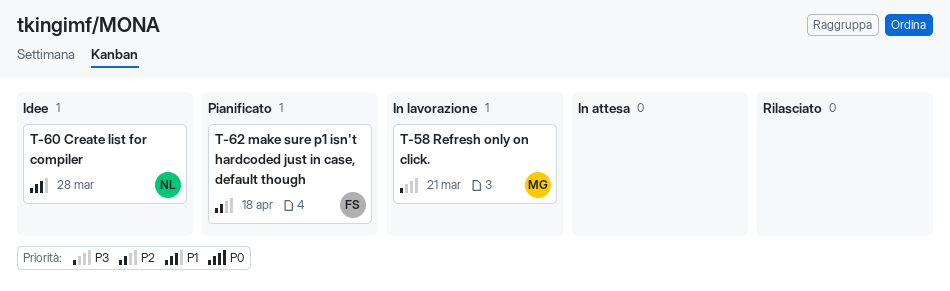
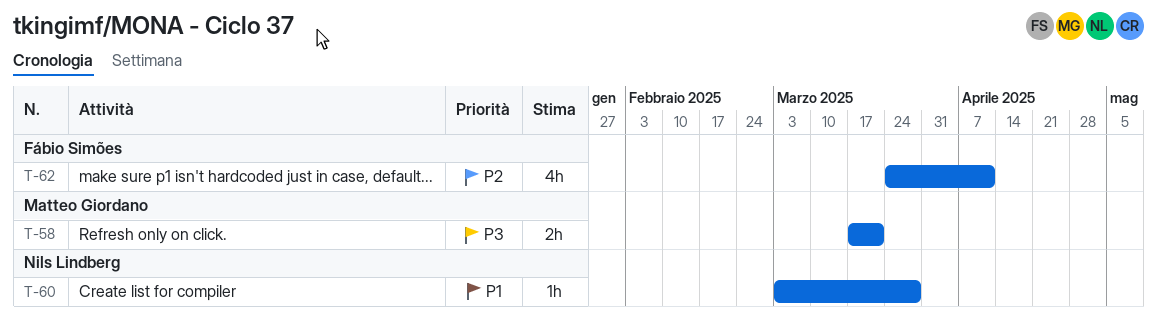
T-62, due: Apr 18 -> Apr 11

